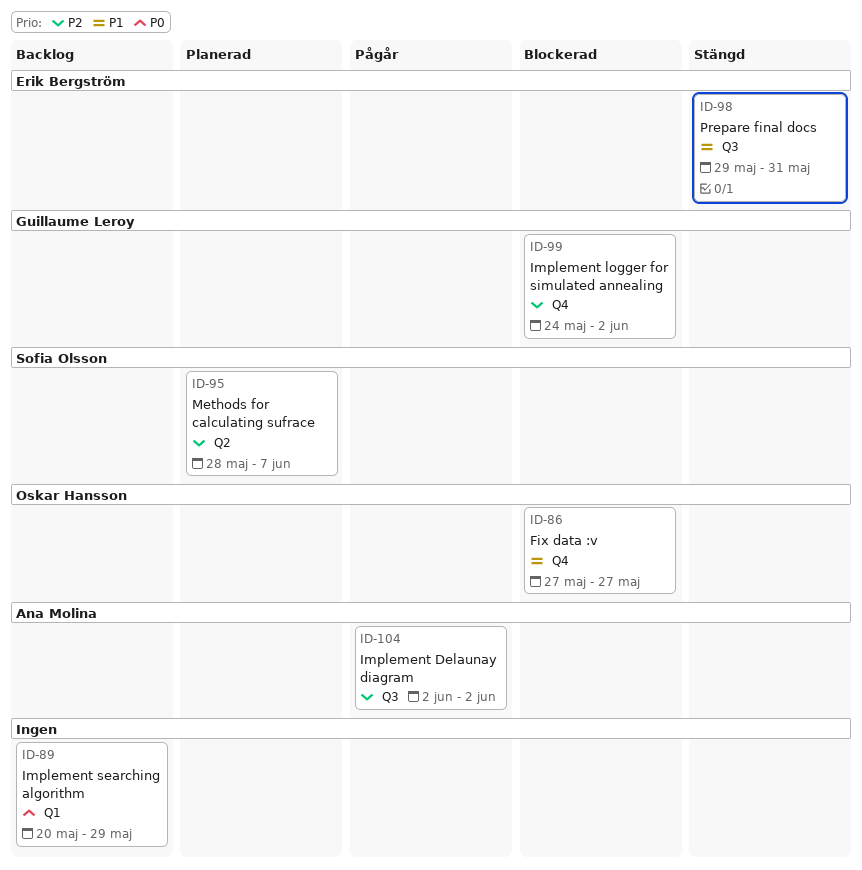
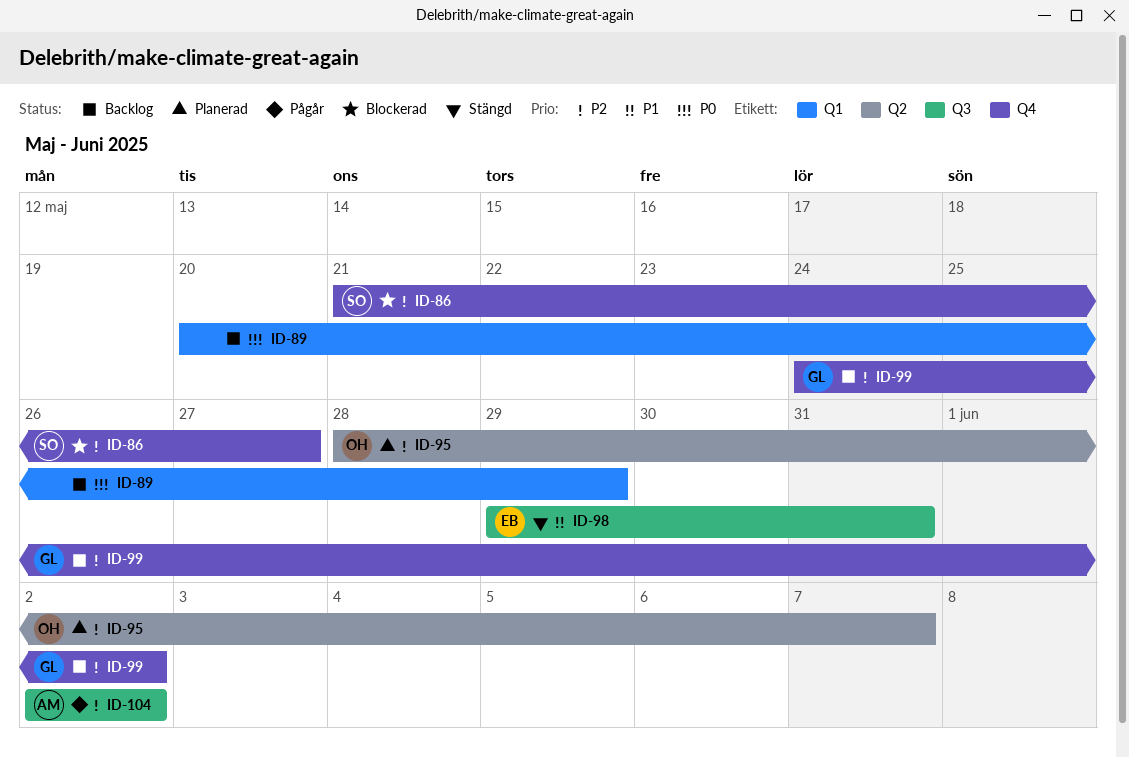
ID-86, owner: Oskar Hansson -> Sofia Olsson
ID-86, priority: P1 -> P2
ID-86, start: May 27 -> May 21
ID-95, owner: Sofia Olsson -> Oskar Hansson
ID-99, status: Blockerad -> Backlog

